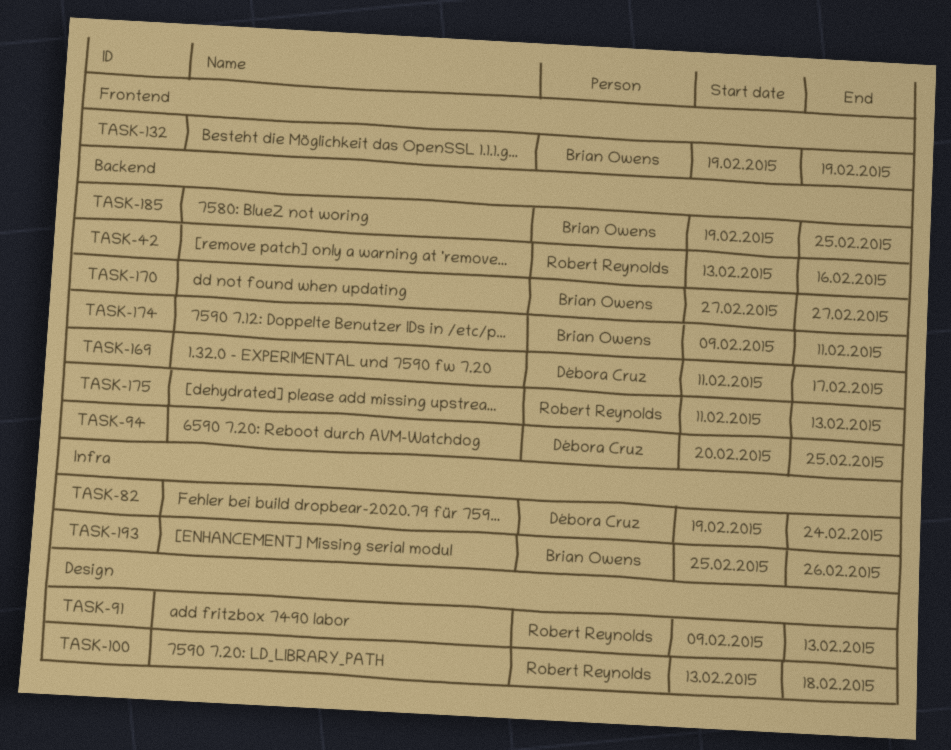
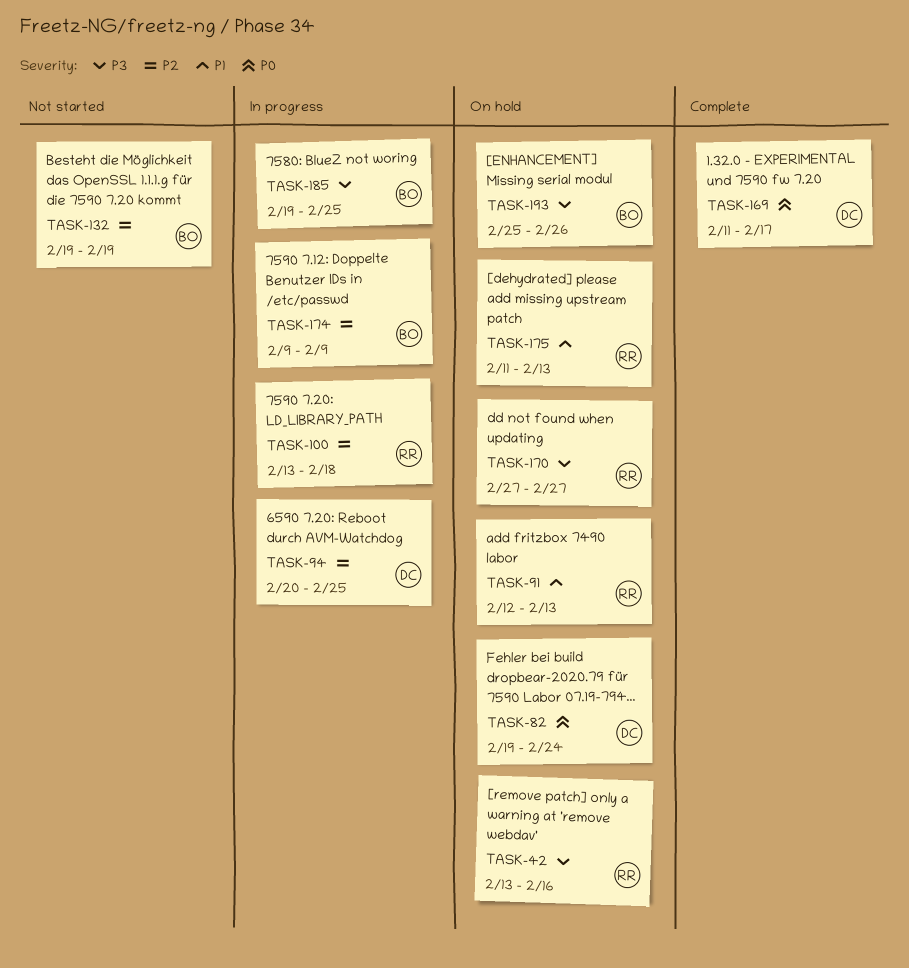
TASK-91, start: Feb 9 -> Feb 12
TASK-170, owner: Brian Owens -> Robert Reynolds
TASK-174, due: Feb 11 -> Feb 9

